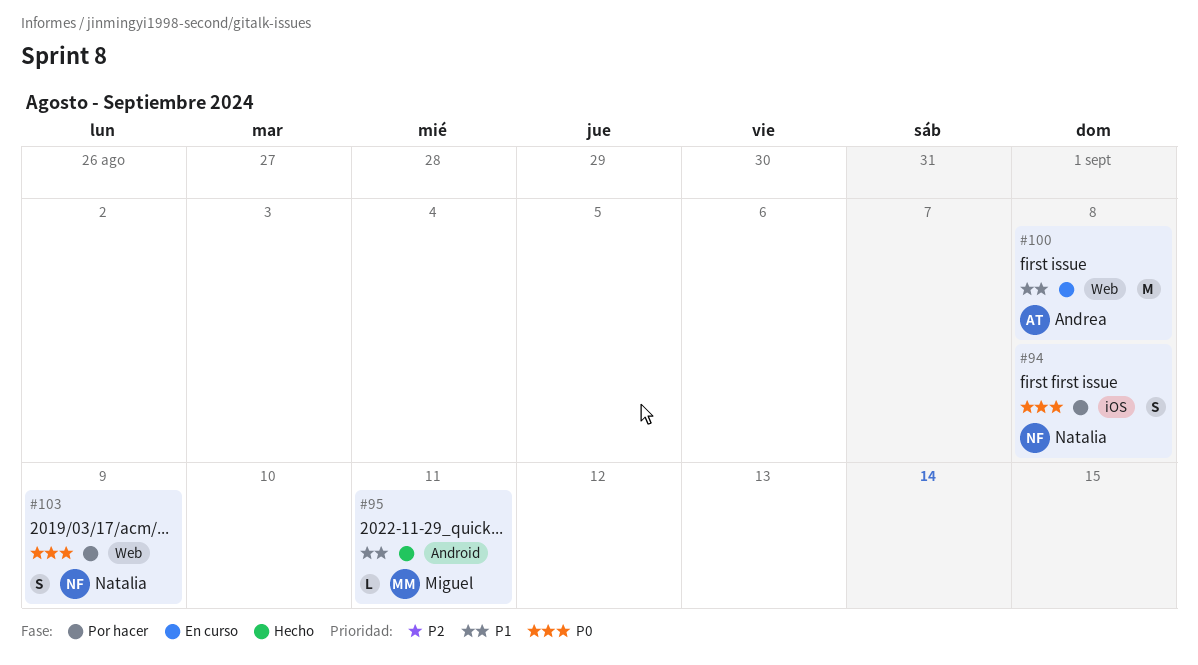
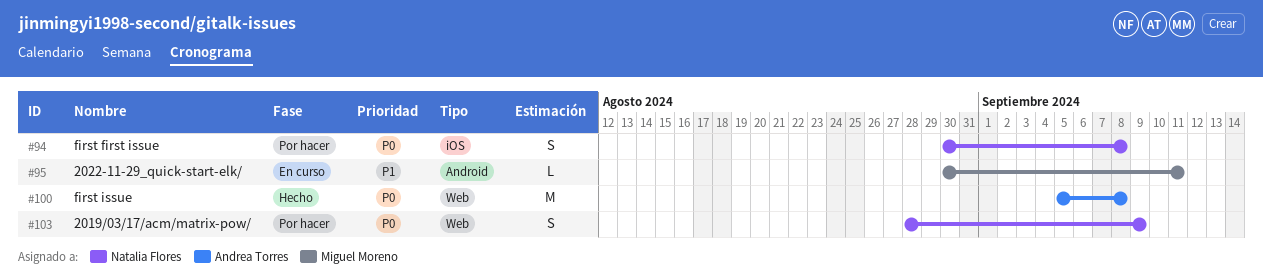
#95, status: Hecho -> En curso
#100, status: En curso -> Hecho
#100, priority: P1 -> P0

